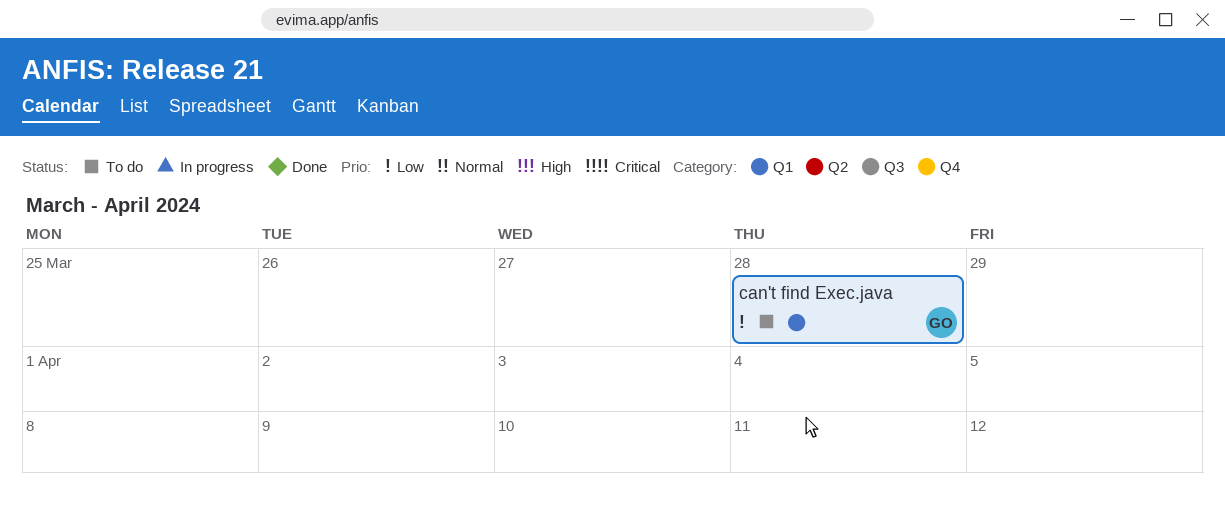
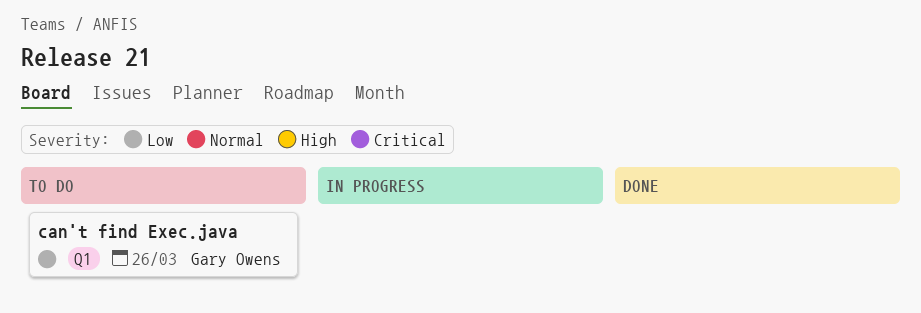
can't find Exec.java, due: Mar 28 -> Mar 26

